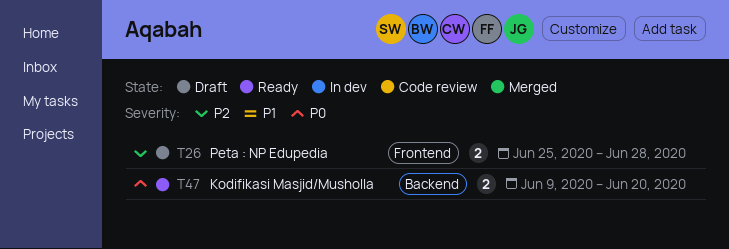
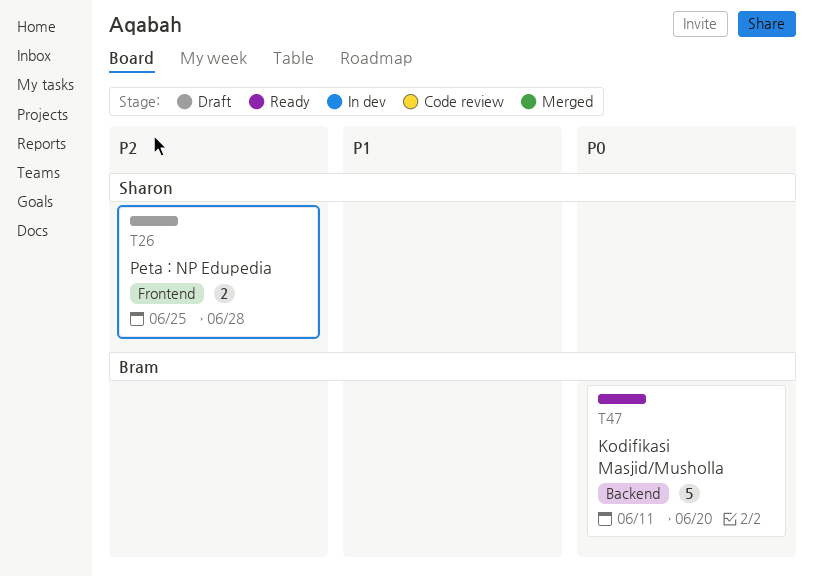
T47, estimate: 2 -> 5
T47, start: Jun 9 -> Jun 11

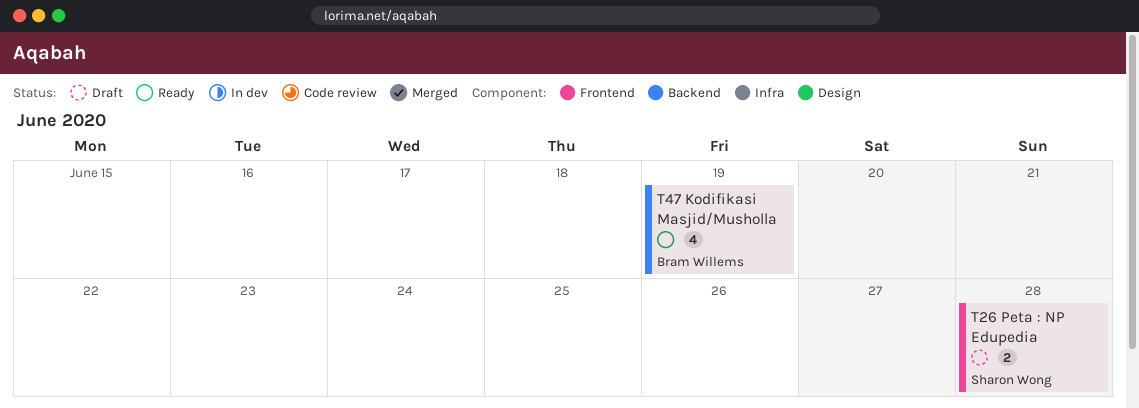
T47, estimate: 5 -> 4
T47, due: Jun 20 -> Jun 19

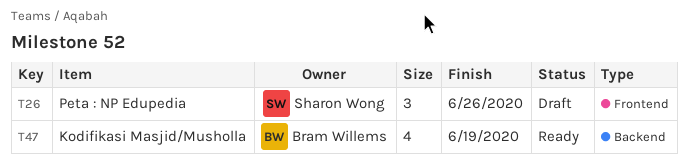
T26, estimate: 2 -> 3
T26, due: Jun 28 -> Jun 26

